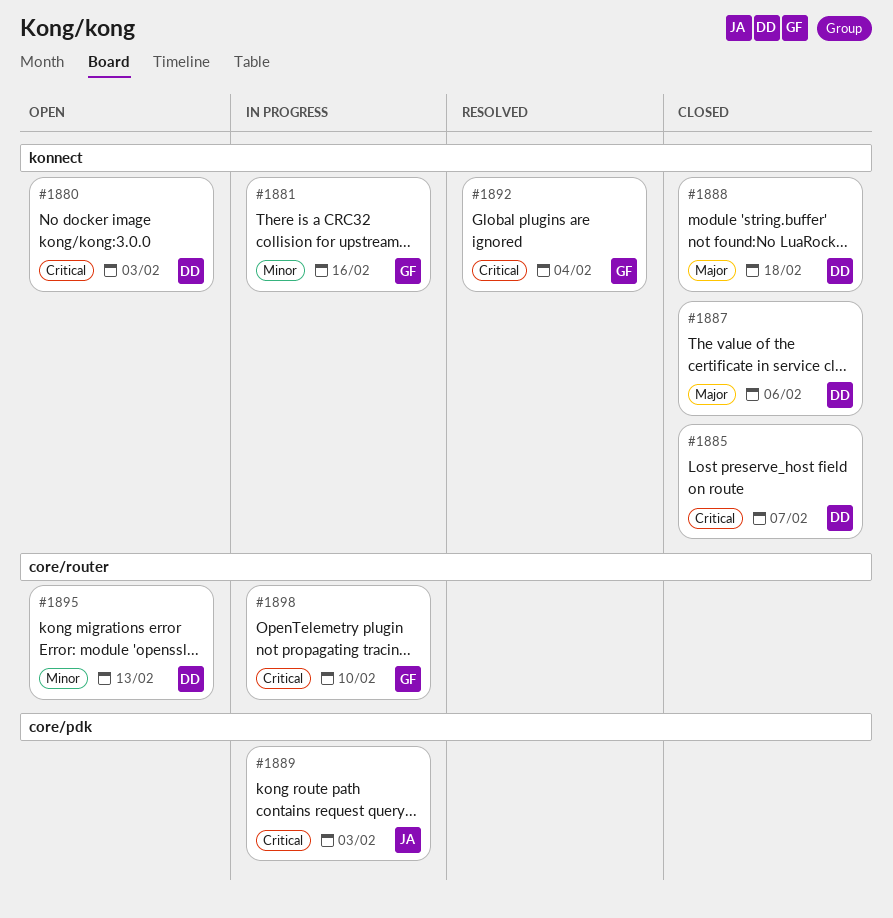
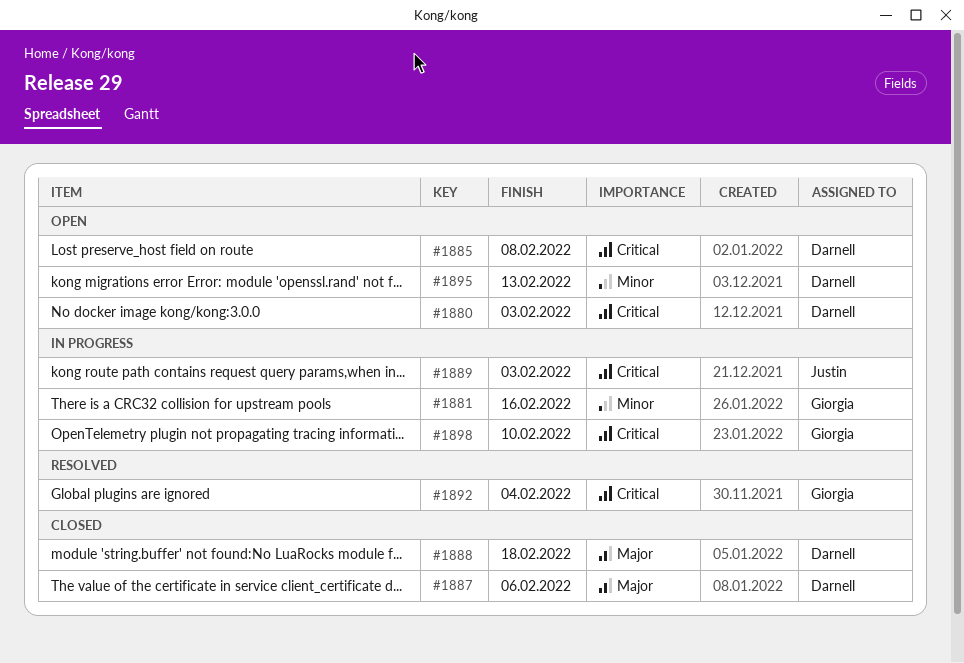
#1885, status: Closed -> Open
#1885, due: Feb 7 -> Feb 8

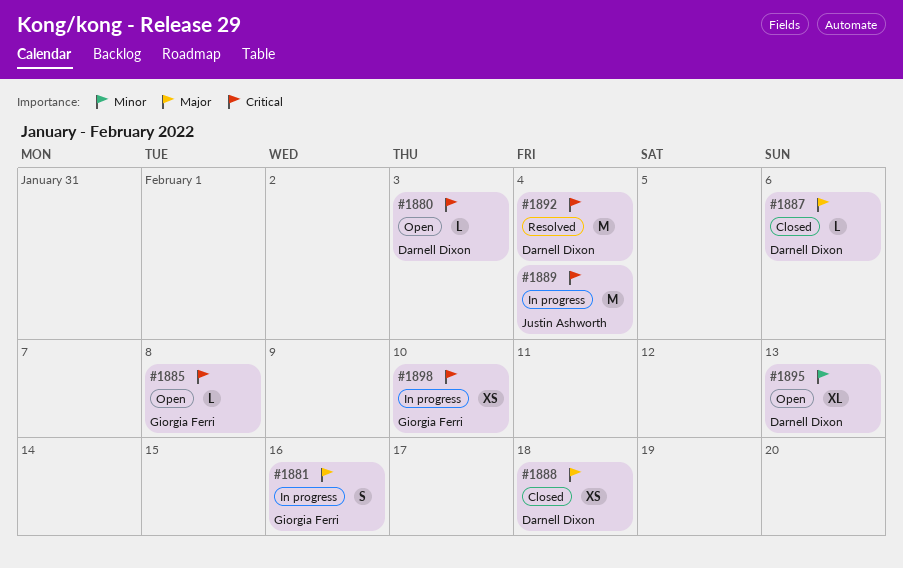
#1881, priority: Minor -> Major
#1885, owner: Darnell Dixon -> Giorgia Ferri
#1889, due: Feb 3 -> Feb 4
#1892, owner: Giorgia Ferri -> Darnell Dixon

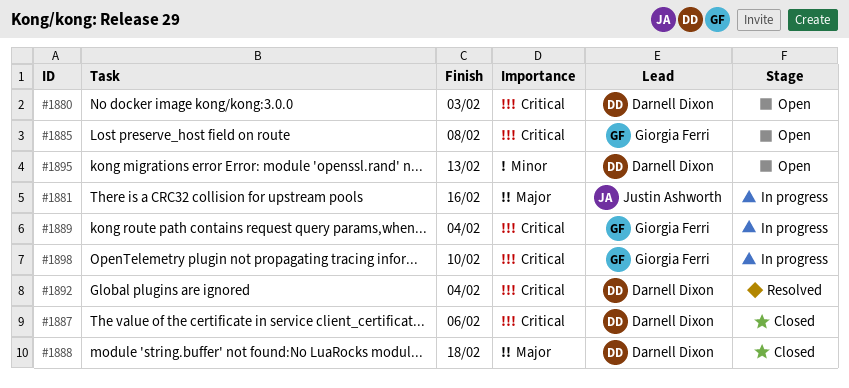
#1881, owner: Giorgia Ferri -> Justin Ashworth
#1887, priority: Major -> Critical
#1889, owner: Justin Ashworth -> Giorgia Ferri

